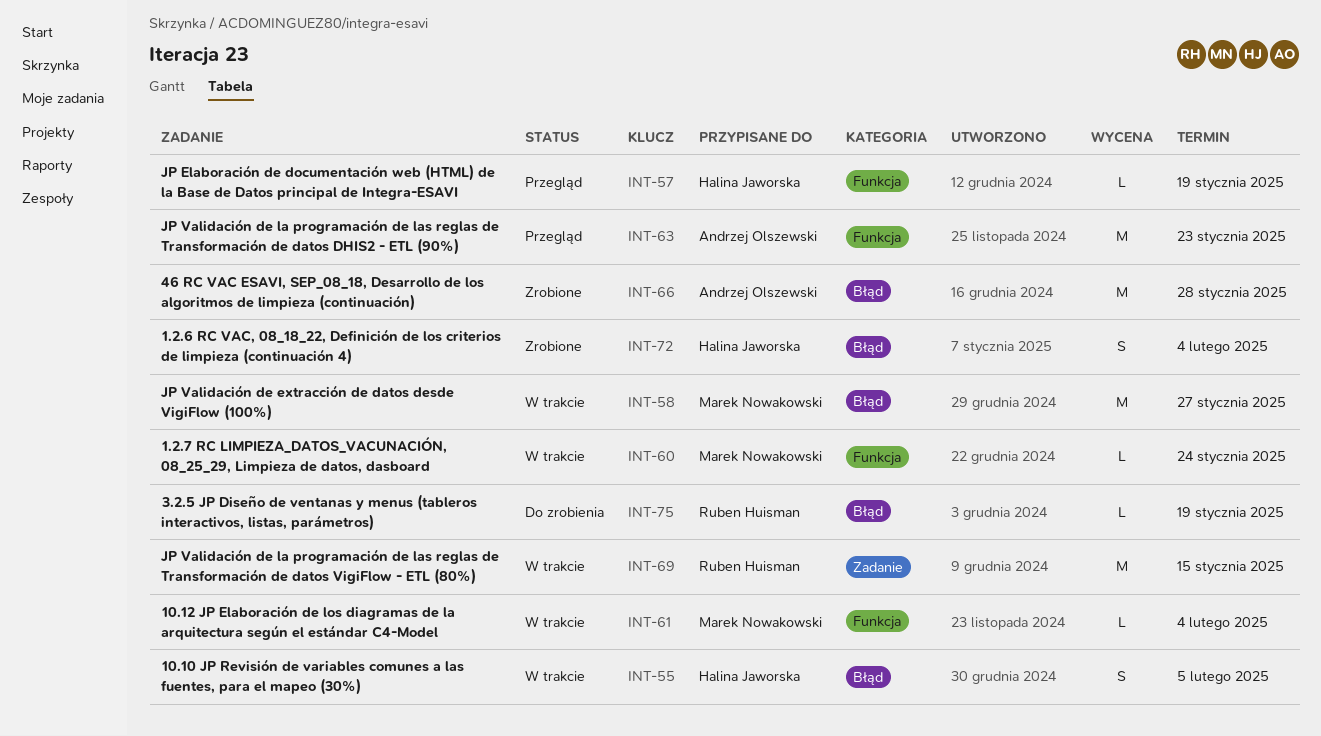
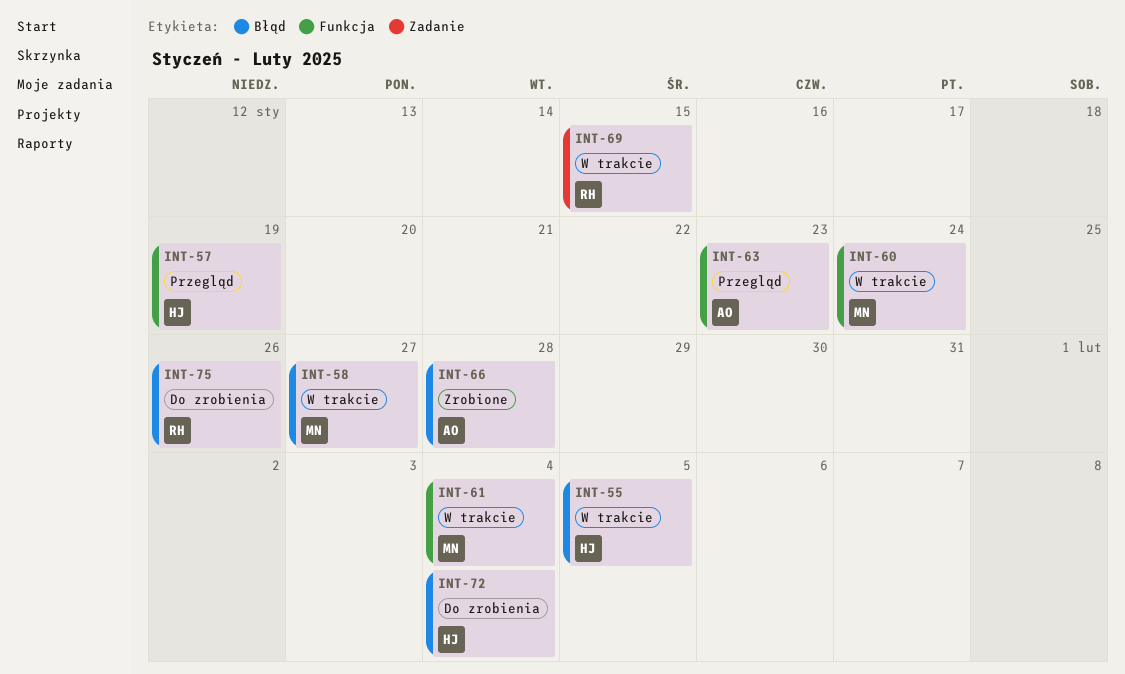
INT-72, status: Zrobione -> Do zrobienia
INT-75, due: Jan 19 -> Jan 26

